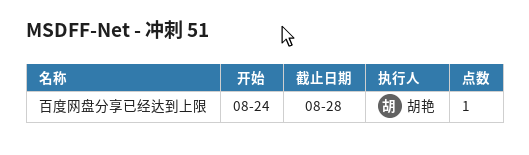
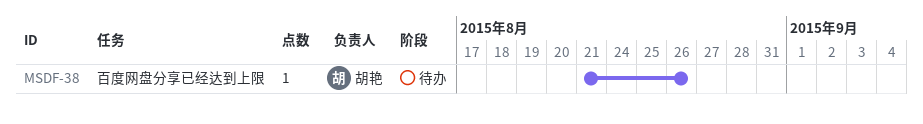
百度网盘分享已经达到上限, start: Aug 24 -> Aug 21
百度网盘分享已经达到上限, due: Aug 28 -> Aug 26

